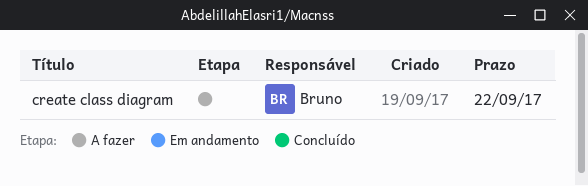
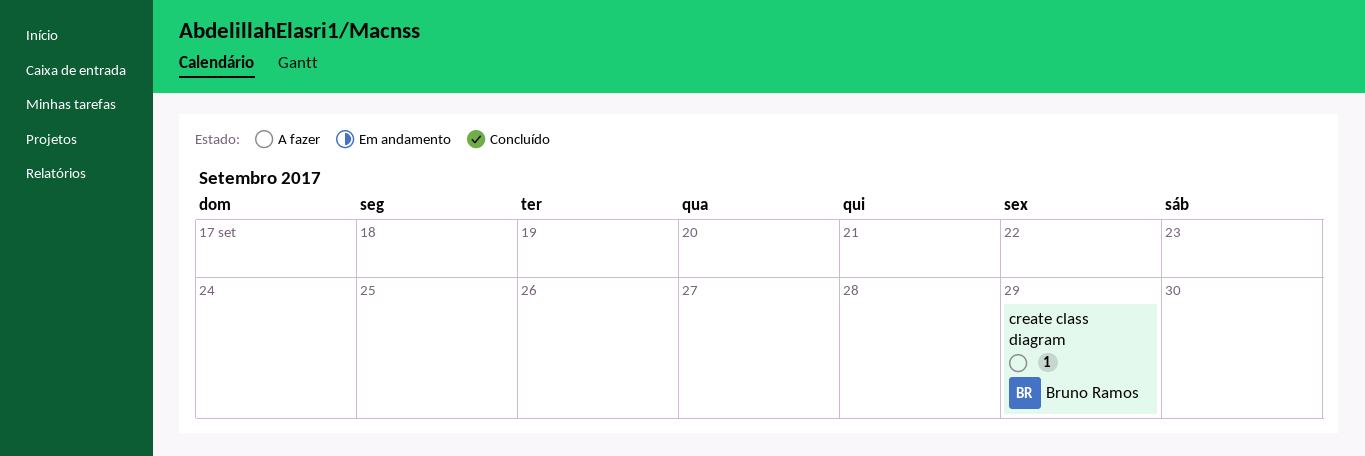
create class diagram, due: Sep 22 -> Sep 29

